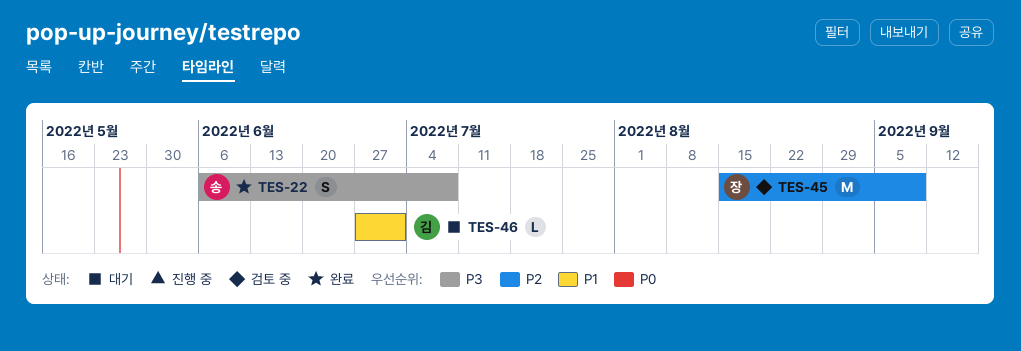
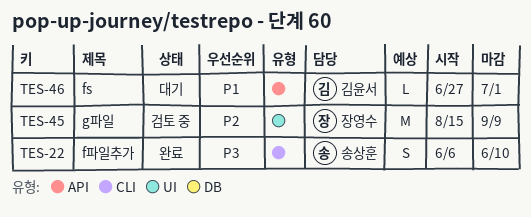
TES-22, due: Jul 8 -> Jun 10

